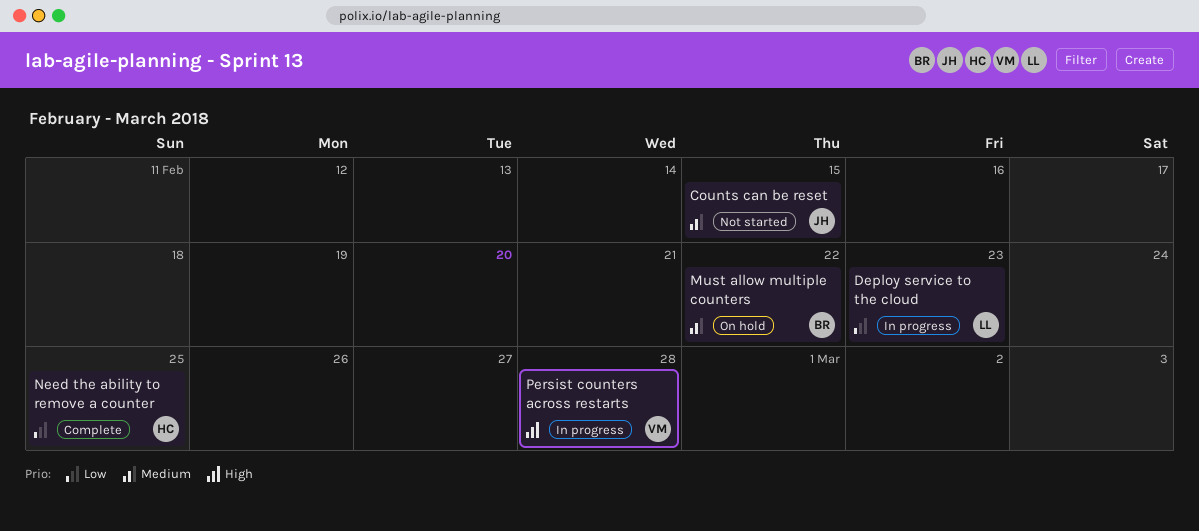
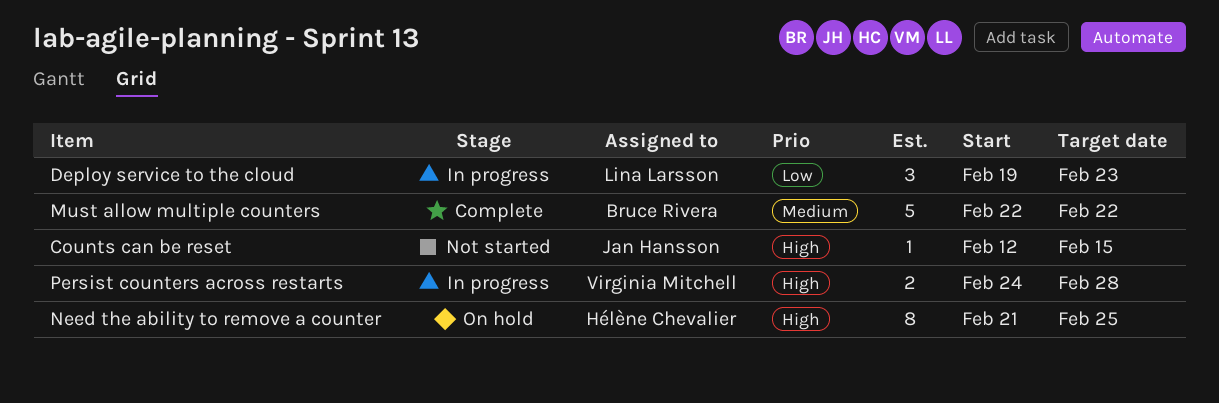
Counts can be reset, priority: Medium -> High
Must allow multiple counters, status: On hold -> Complete
Need the ability to remove a counter, status: Complete -> On hold
Need the ability to remove a counter, priority: Low -> High

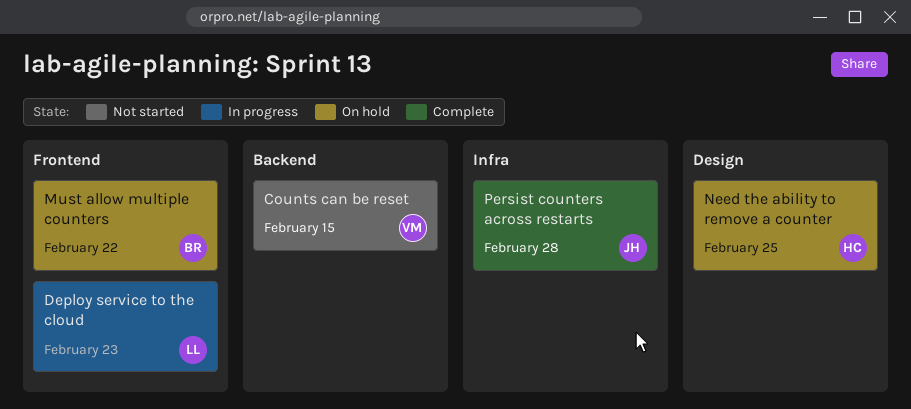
Counts can be reset, owner: Jan Hansson -> Virginia Mitchell
Must allow multiple counters, status: Complete -> On hold
Persist counters across restarts, status: In progress -> Complete
Persist counters across restarts, owner: Virginia Mitchell -> Jan Hansson

